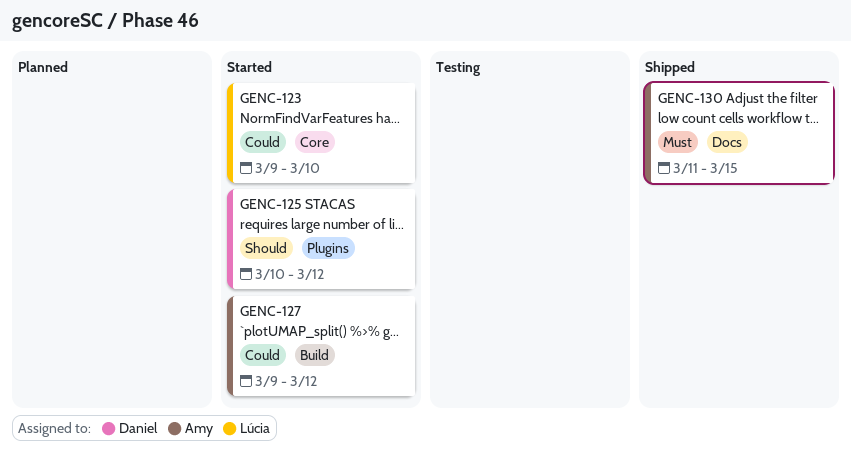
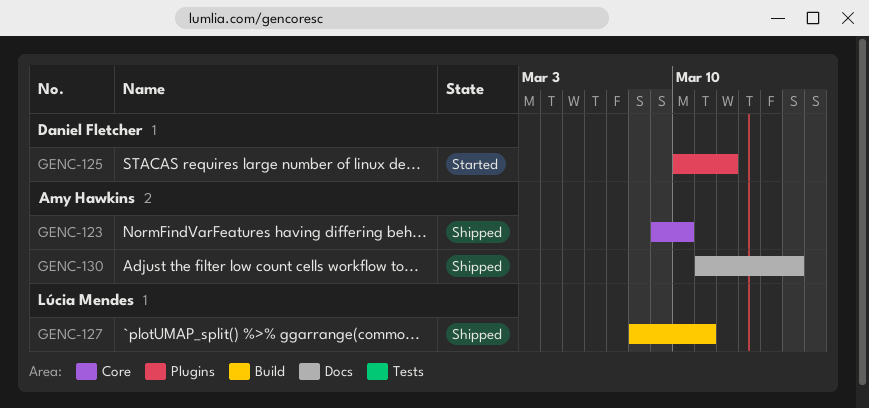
GENC-123, status: Started -> Shipped
GENC-123, owner: Lúcia Mendes -> Amy Hawkins
GENC-127, status: Started -> Shipped
GENC-127, owner: Amy Hawkins -> Lúcia Mendes
GENC-127, start: Mar 9 -> Mar 8
GENC-127, due: Mar 12 -> Mar 11

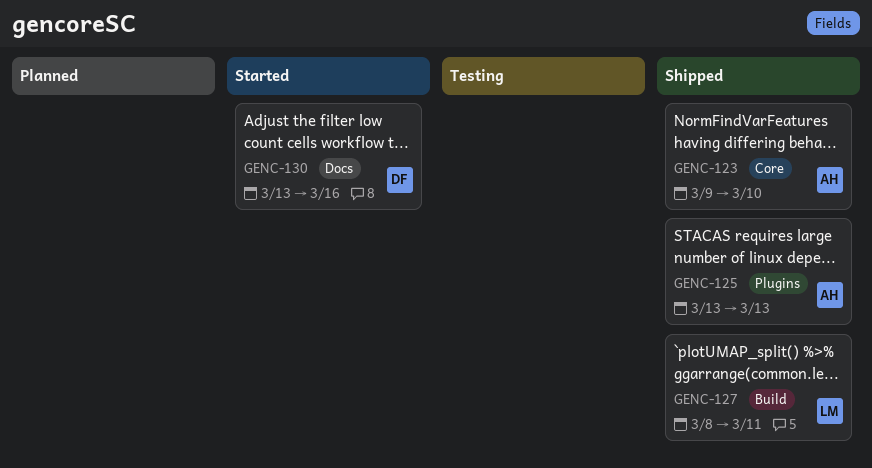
GENC-125, status: Started -> Shipped
GENC-125, owner: Daniel Fletcher -> Amy Hawkins
GENC-125, start: Mar 10 -> Mar 13
GENC-125, due: Mar 12 -> Mar 13
GENC-130, status: Shipped -> Started
GENC-130, owner: Amy Hawkins -> Daniel Fletcher
GENC-130, start: Mar 11 -> Mar 13
GENC-130, due: Mar 15 -> Mar 16

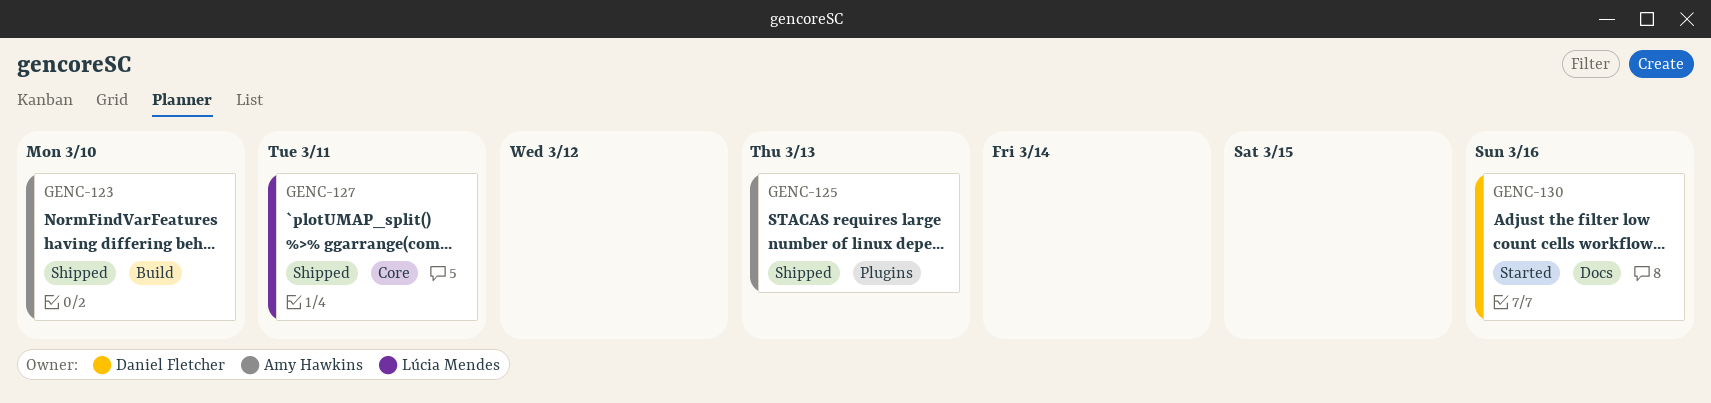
GENC-123, label: Core -> Build
GENC-127, label: Build -> Core

